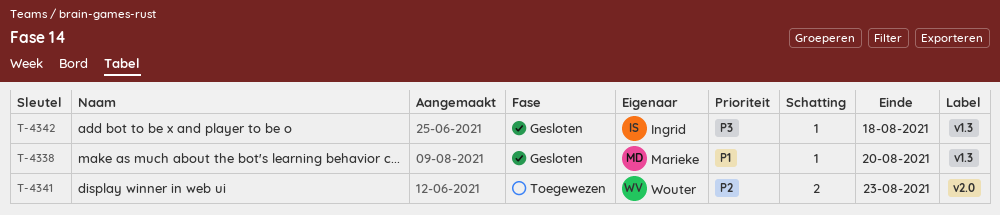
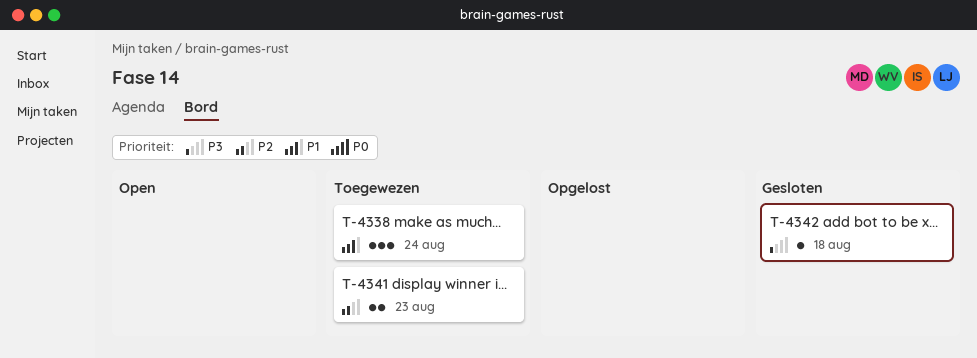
T-4338, status: Gesloten -> Toegewezen
T-4338, estimate: 1 -> 3
T-4338, due: Aug 20 -> Aug 24

